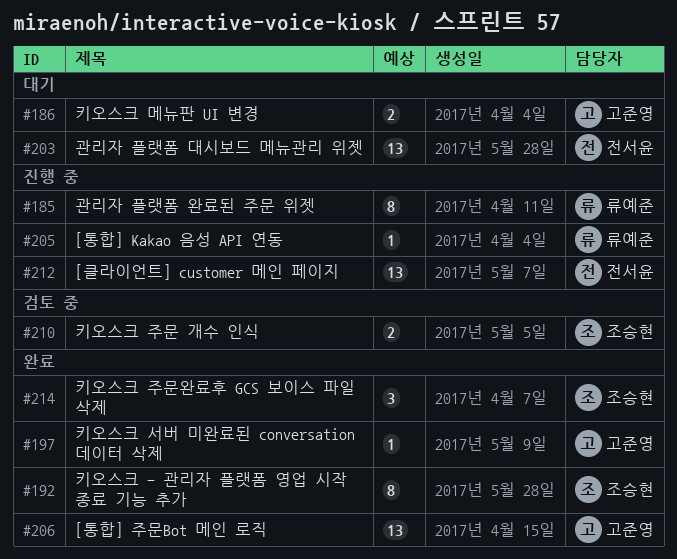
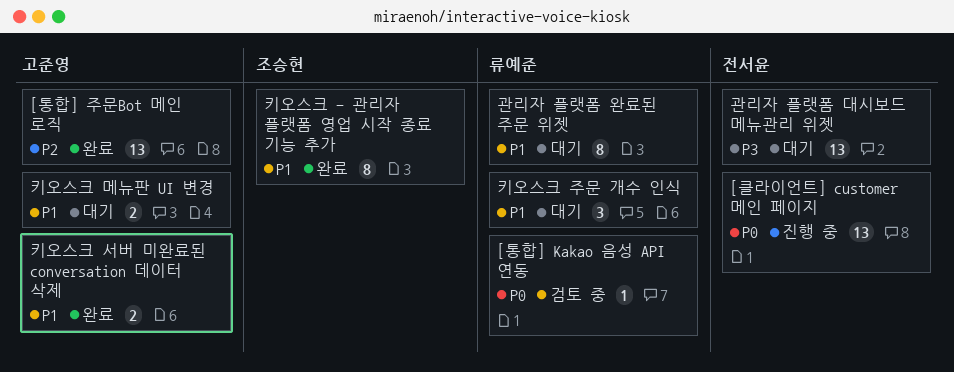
[통합] Kakao 음성 API 연동, status: 진행 중 -> 검토 중
관리자 플랫폼 완료된 주문 위젯, status: 진행 중 -> 대기
키오스크 서버 미완료된 conversation 데이터 삭제, estimate: 1 -> 2
키오스크 주문 개수 인식, status: 검토 중 -> 대기
키오스크 주문 개수 인식, owner: 조승현 -> 류예준
키오스크 주문 개수 인식, estimate: 2 -> 3
키오스크 주문완료후 GCS 보이스 파일 삭제: present -> none

